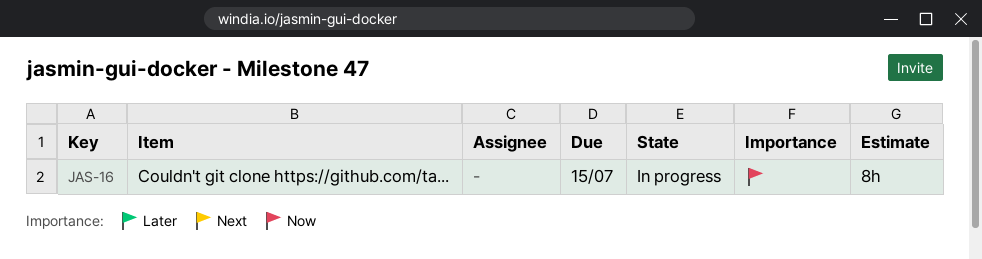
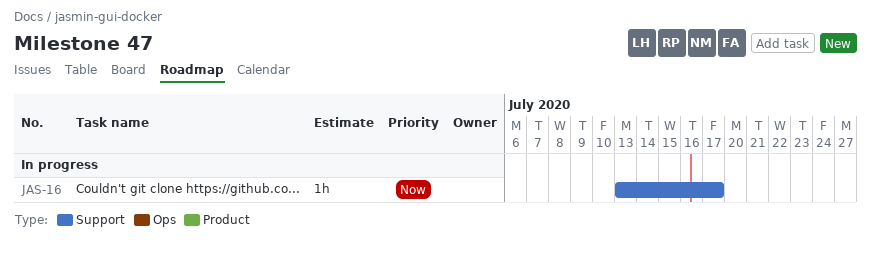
JAS-16, estimate: 8h -> 1h
JAS-16, due: Jul 15 -> Jul 17

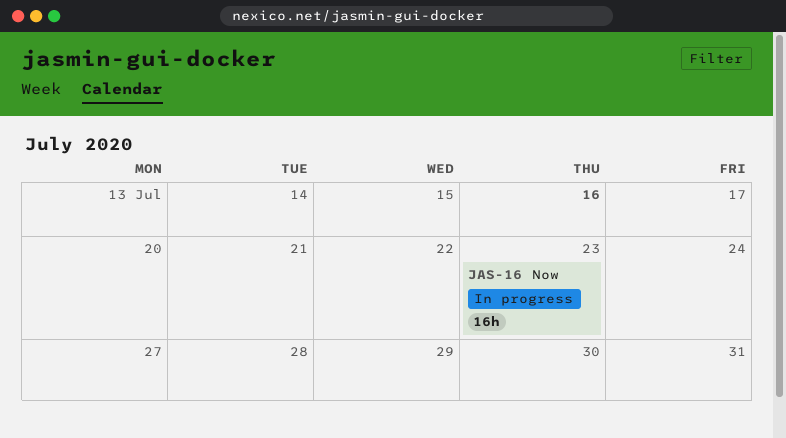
JAS-16, estimate: 1h -> 16h
JAS-16, due: Jul 17 -> Jul 23

